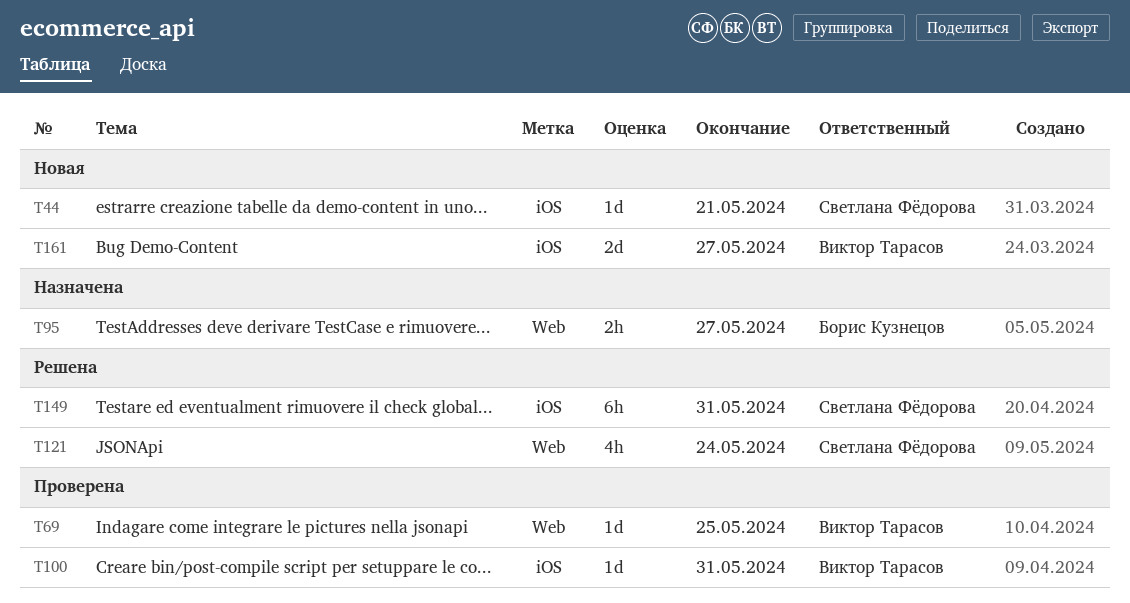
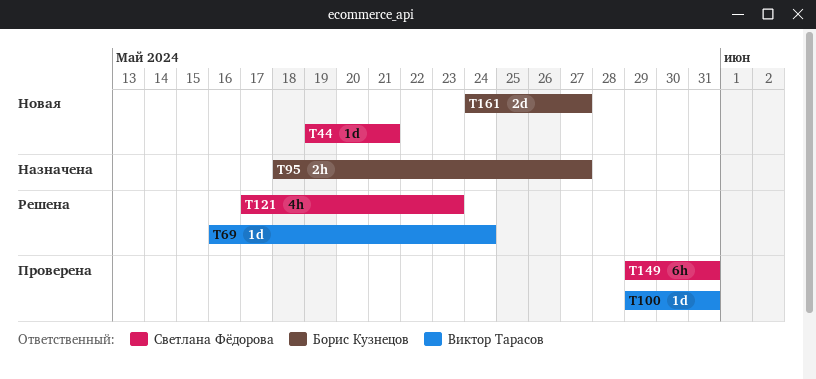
T69, status: Проверена -> Решена
T69, due: May 25 -> May 24
T121, due: May 24 -> May 23
T149, status: Решена -> Проверена
T161, owner: Виктор Тарасов -> Борис Кузнецов

